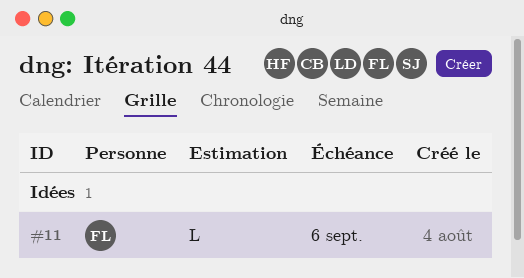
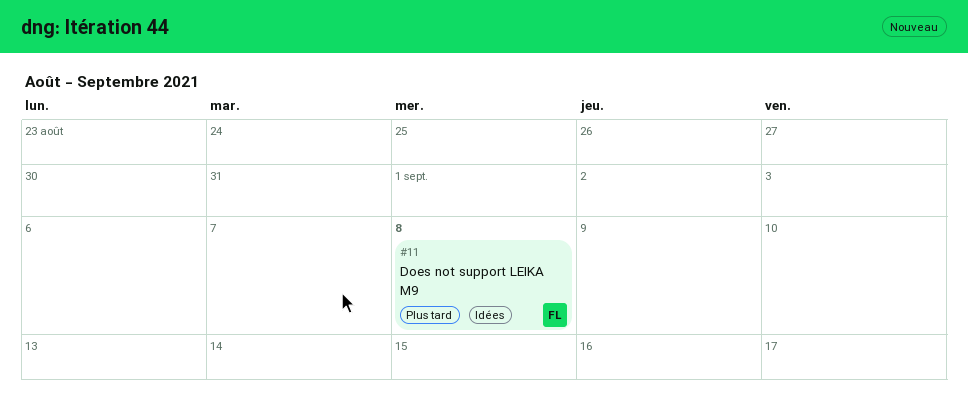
#11, due: Sep 6 -> Sep 8

